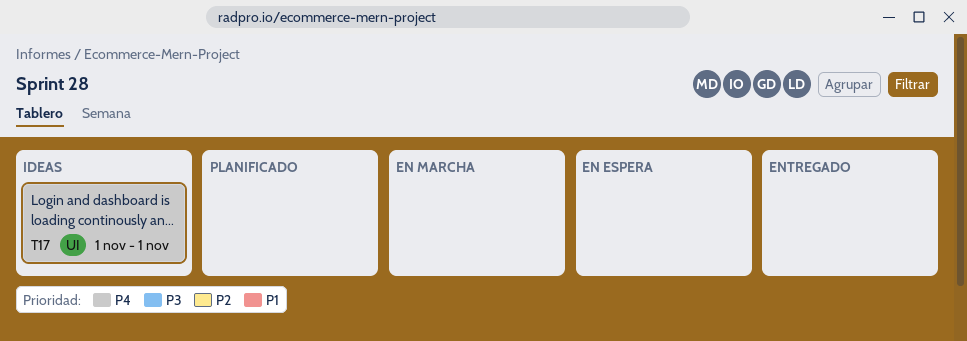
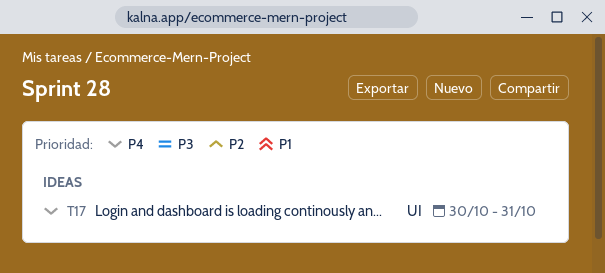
T17, start: Nov 1 -> Oct 30
T17, due: Nov 1 -> Oct 31

